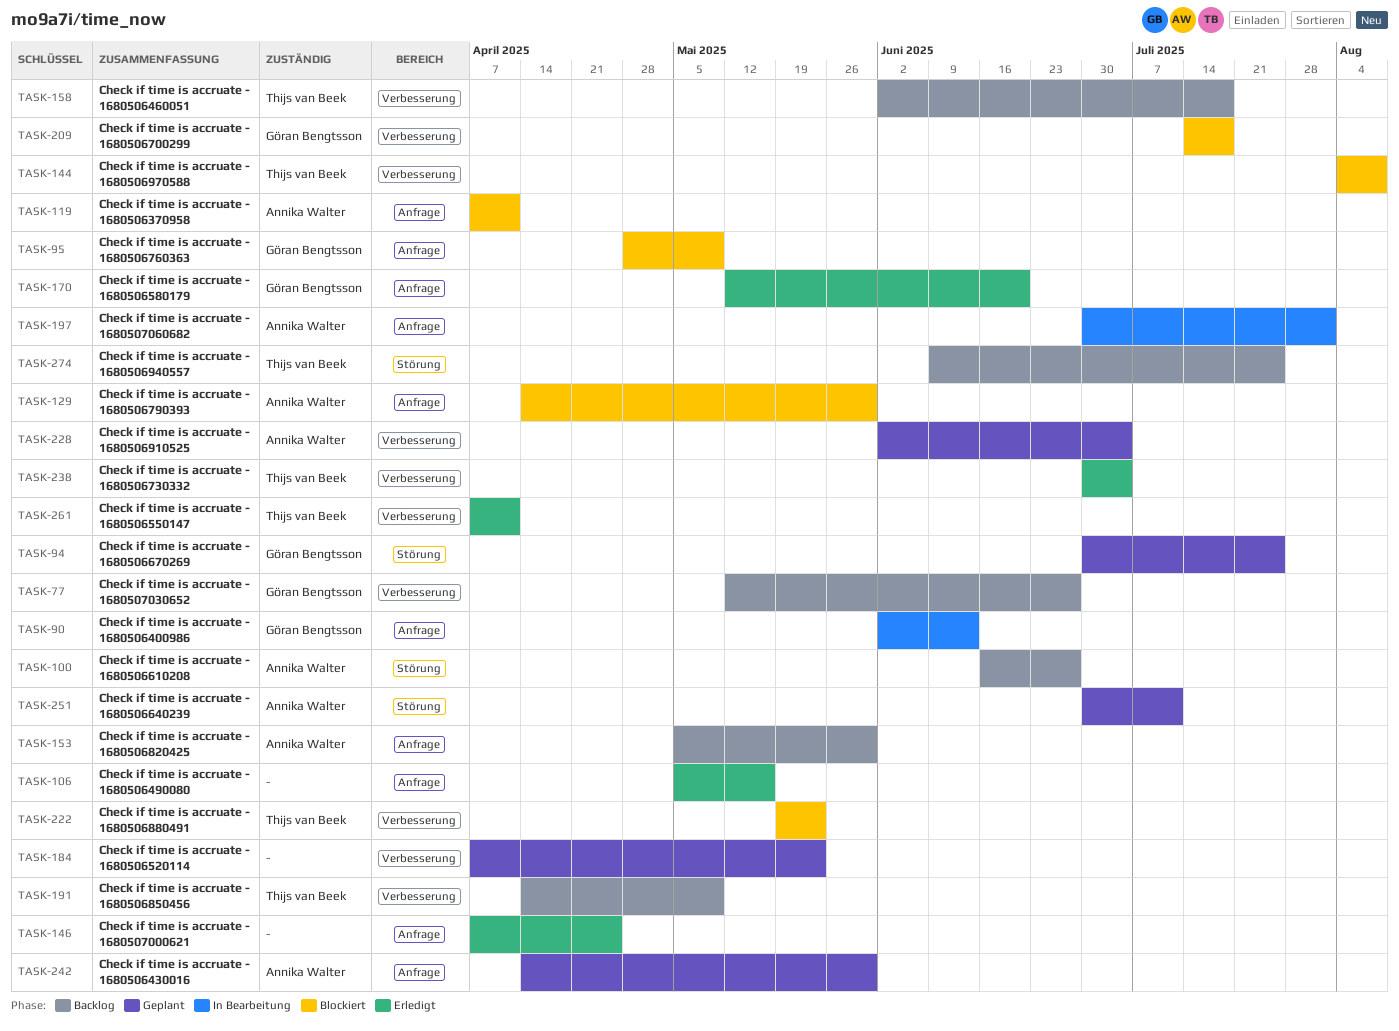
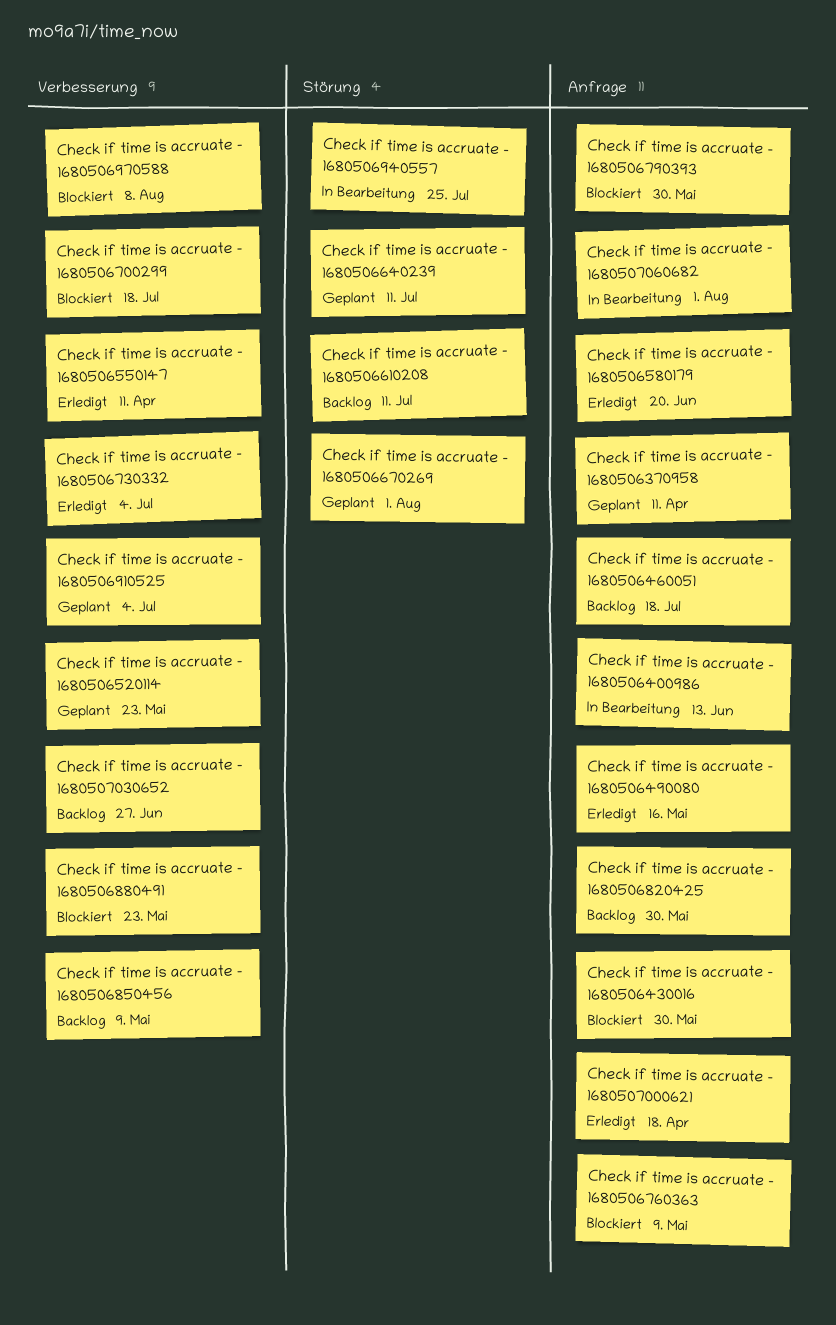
Check if time is accruate - 1680506370958, status: Blockiert -> Geplant
Check if time is accruate - 1680506430016, status: Geplant -> Blockiert
Check if time is accruate - 1680506460051, label: Verbesserung -> Anfrage
Check if time is accruate - 1680506610208, due: Jun 27 -> Jul 11
Check if time is accruate - 1680506670269, due: Jul 25 -> Aug 1
Check if time is accruate - 1680506940557, status: Backlog -> In Bearbeitung
Check if time is accruate - 1680507000621, due: Apr 25 -> Apr 18

